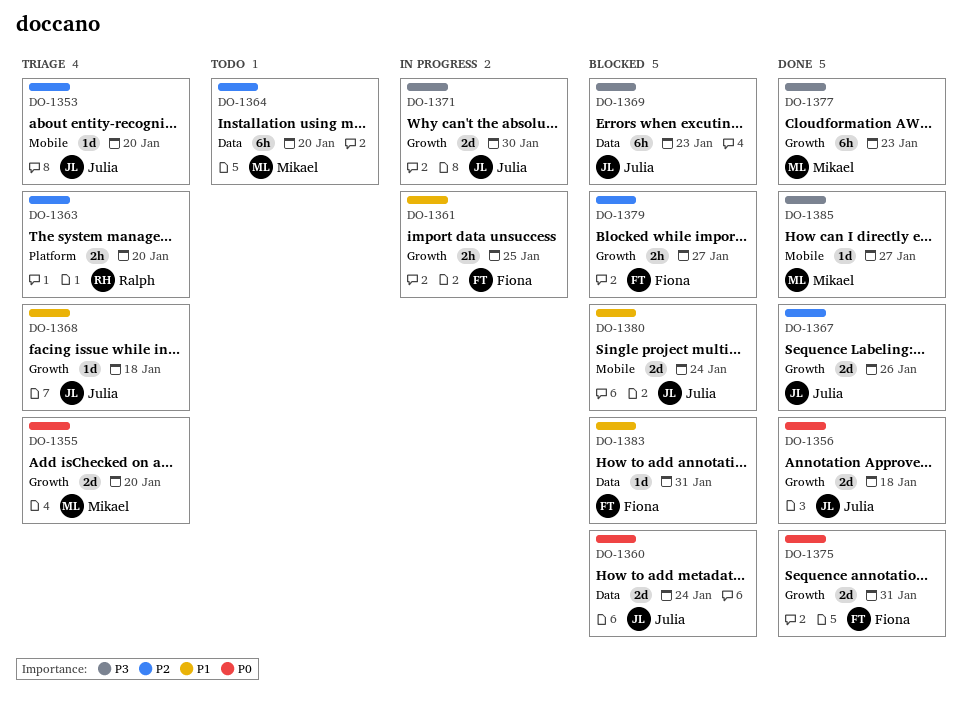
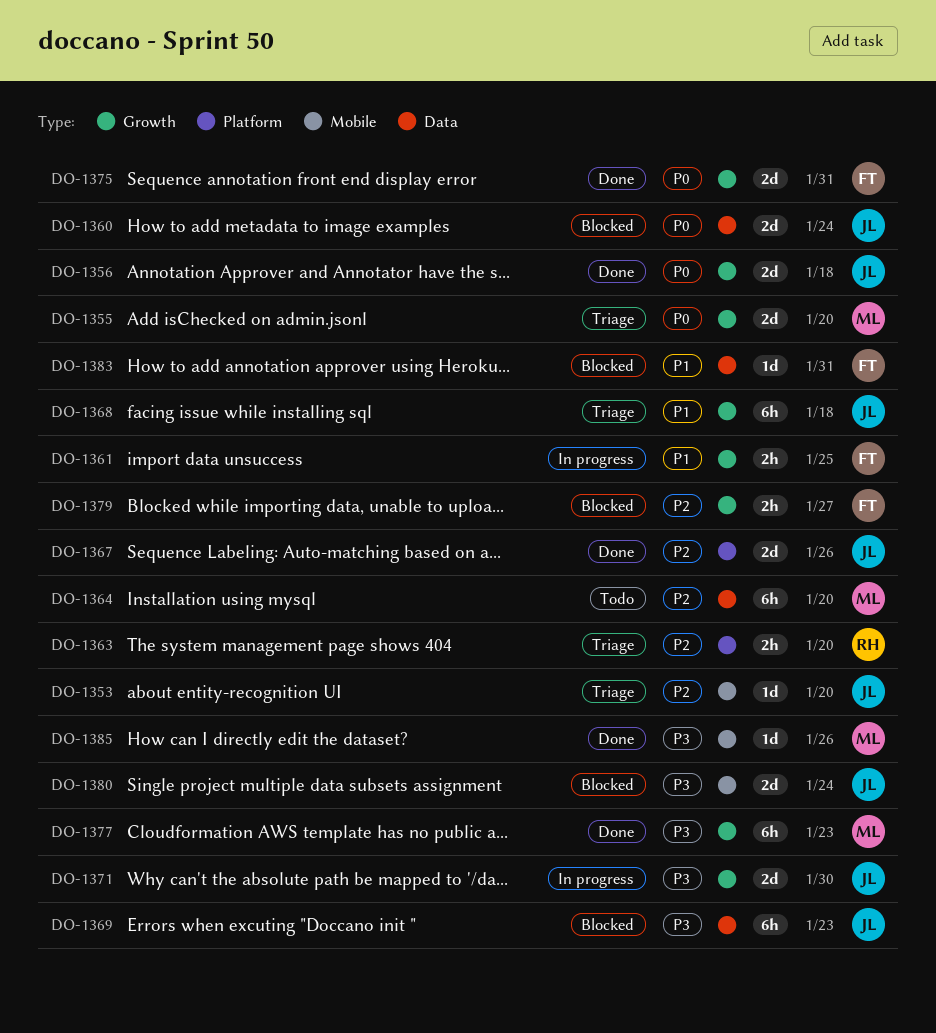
DO-1367, label: Growth -> Platform
DO-1368, estimate: 1d -> 6h
DO-1380, priority: P1 -> P3
DO-1385, due: Jan 27 -> Jan 26

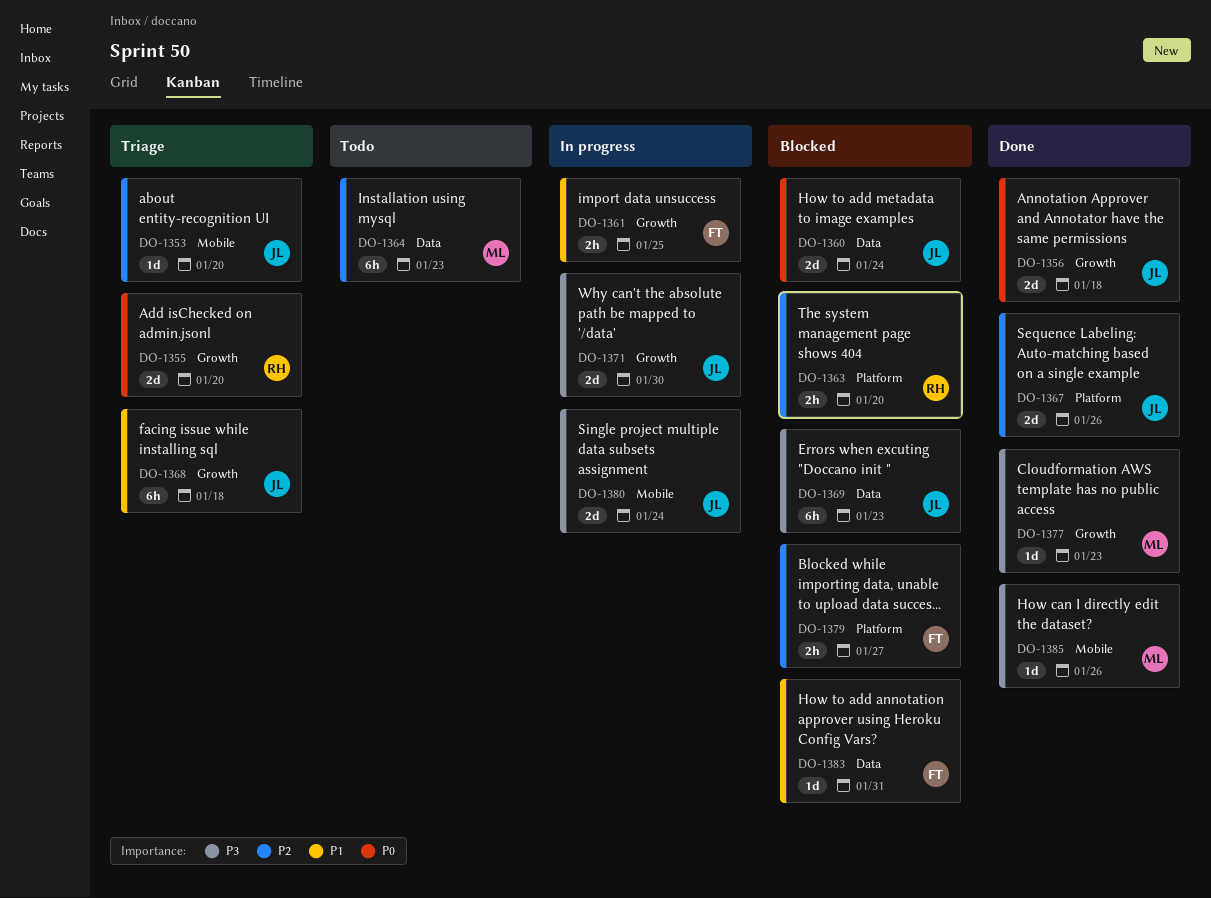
DO-1355, owner: ML -> RH
DO-1363, status: Triage -> Blocked
DO-1364, due: Jan 20 -> Jan 23
DO-1375: present -> none
DO-1377, estimate: 6h -> 1d
DO-1379, label: Growth -> Platform
DO-1380, status: Blocked -> In progress

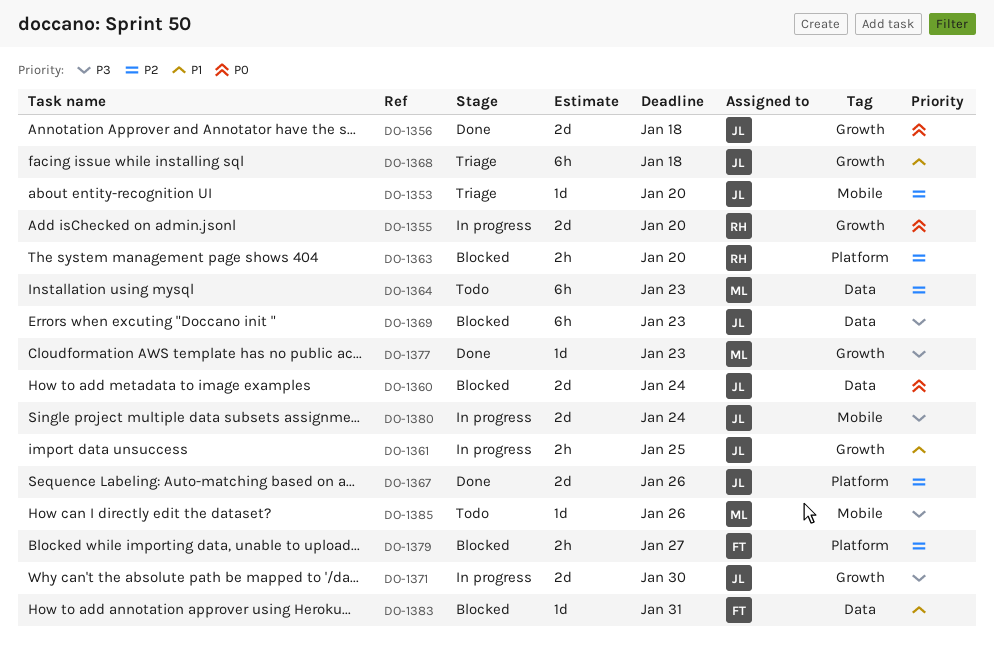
DO-1355, status: Triage -> In progress
DO-1361, owner: FT -> JL
DO-1385, status: Done -> Todo

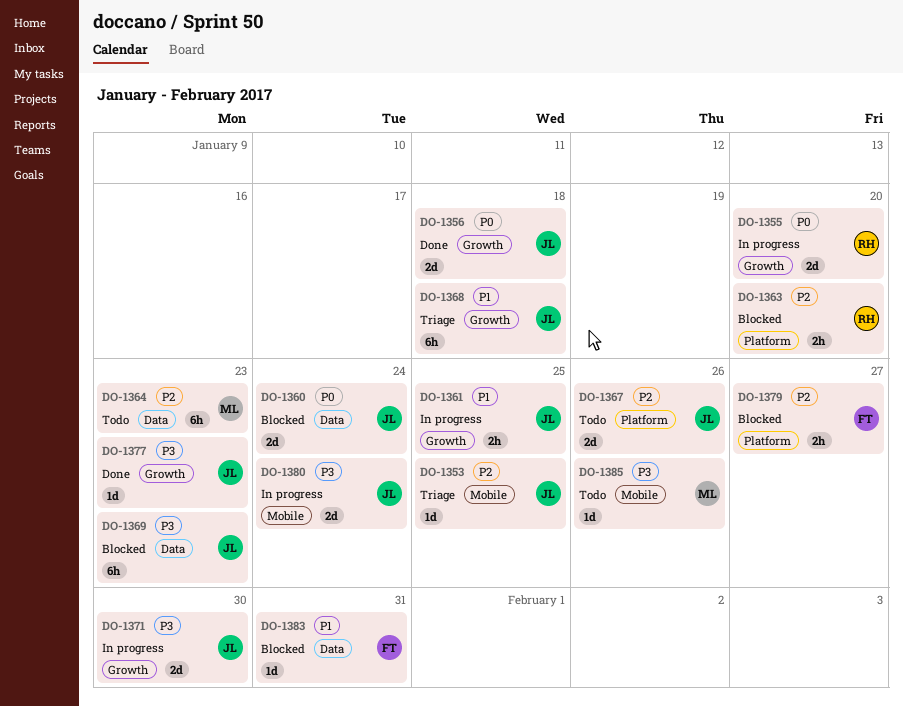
DO-1353, due: Jan 20 -> Jan 25
DO-1367, status: Done -> Todo
DO-1377, owner: ML -> JL

